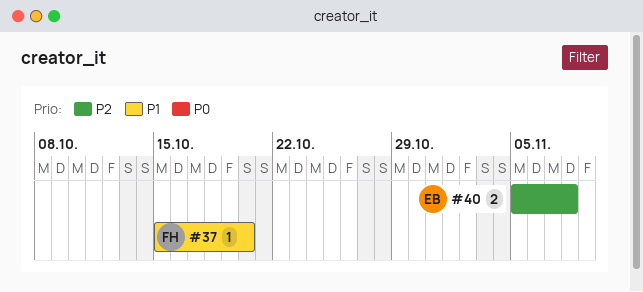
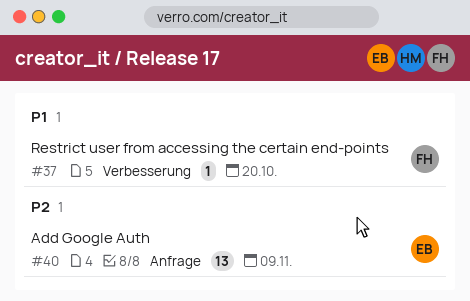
#40, estimate: 2 -> 13
#40, due: Nov 8 -> Nov 9

